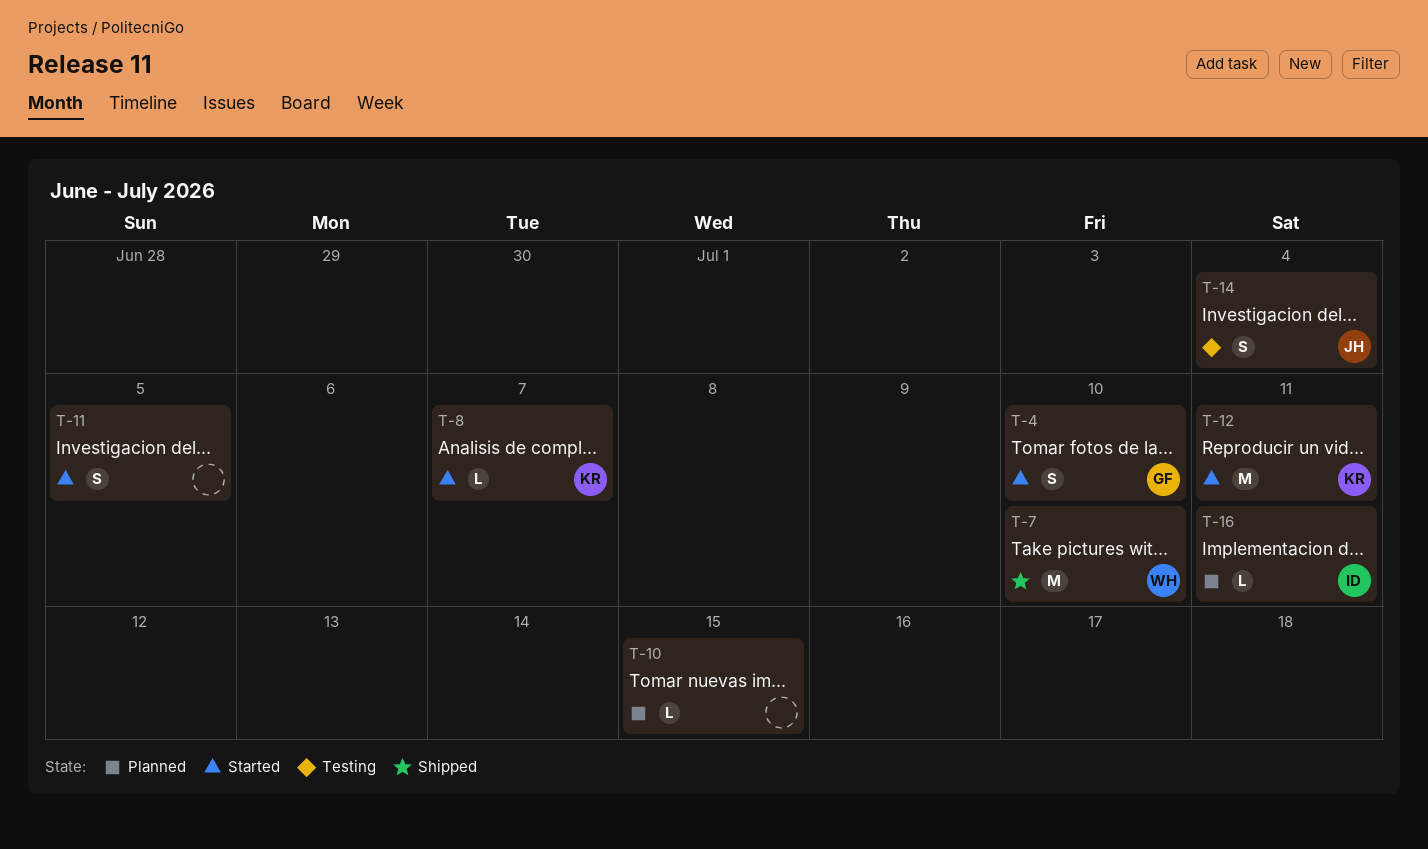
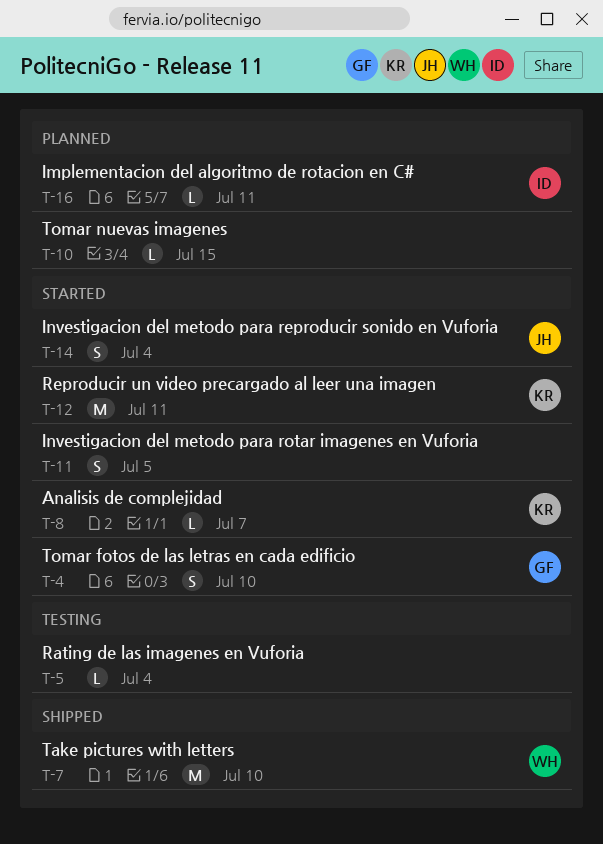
T-5: none -> present
T-14, status: Testing -> Started

